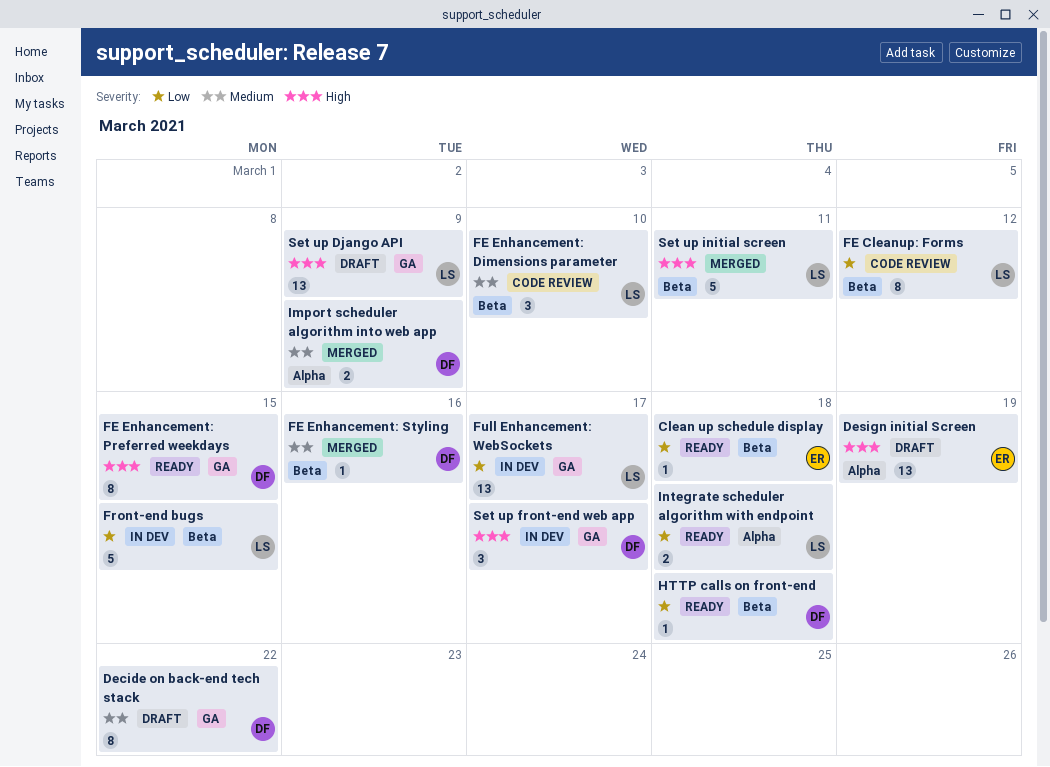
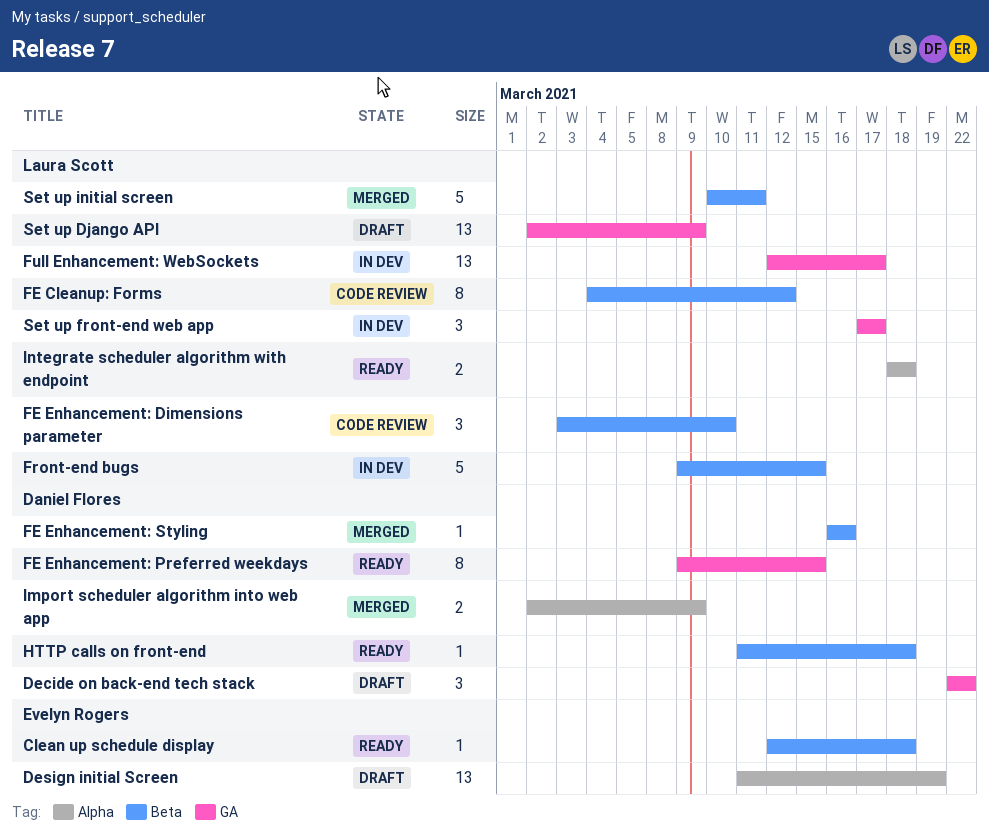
Decide on back-end tech stack, estimate: 8 -> 3
Set up front-end web app, owner: Daniel Flores -> Laura Scott

